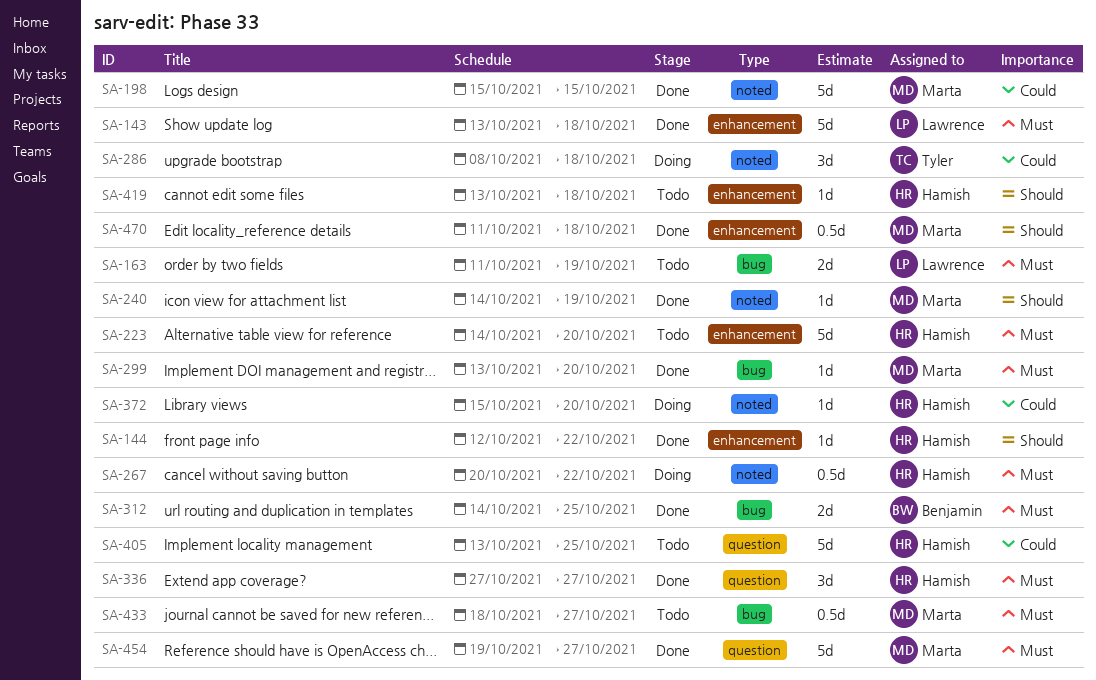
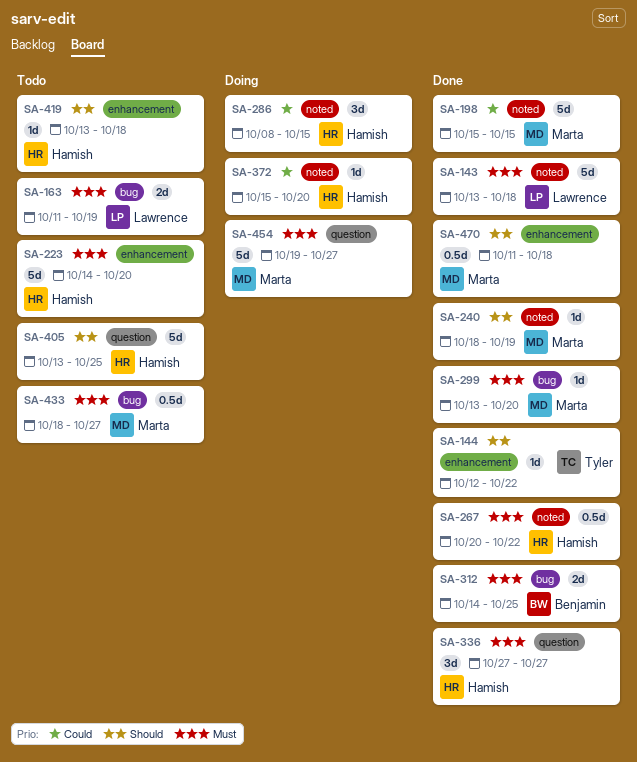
SA-143, label: enhancement -> noted
SA-144, owner: Hamish -> Tyler
SA-240, start: Oct 14 -> Oct 18
SA-267, status: Doing -> Done
SA-286, owner: Tyler -> Hamish
SA-286, due: Oct 18 -> Oct 15
SA-405, priority: Could -> Should
SA-454, status: Done -> Doing

